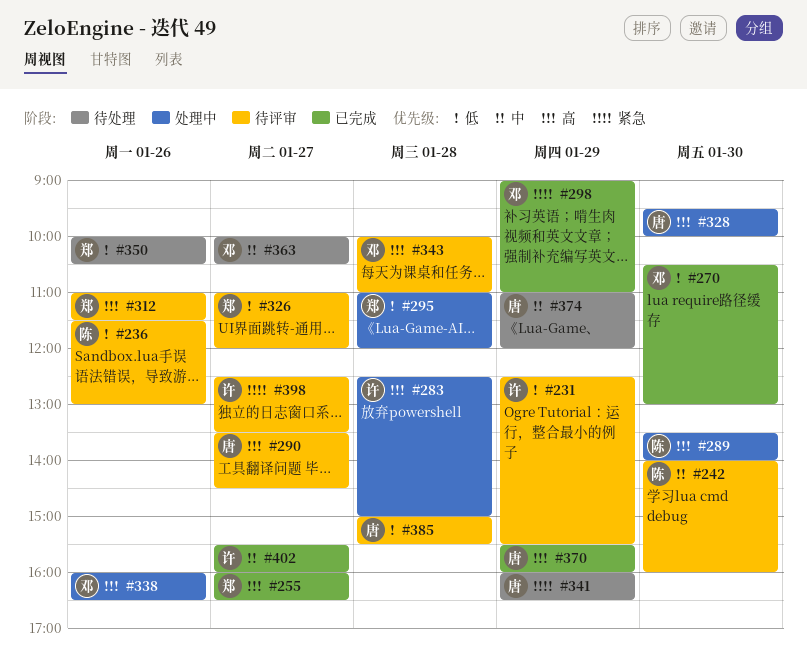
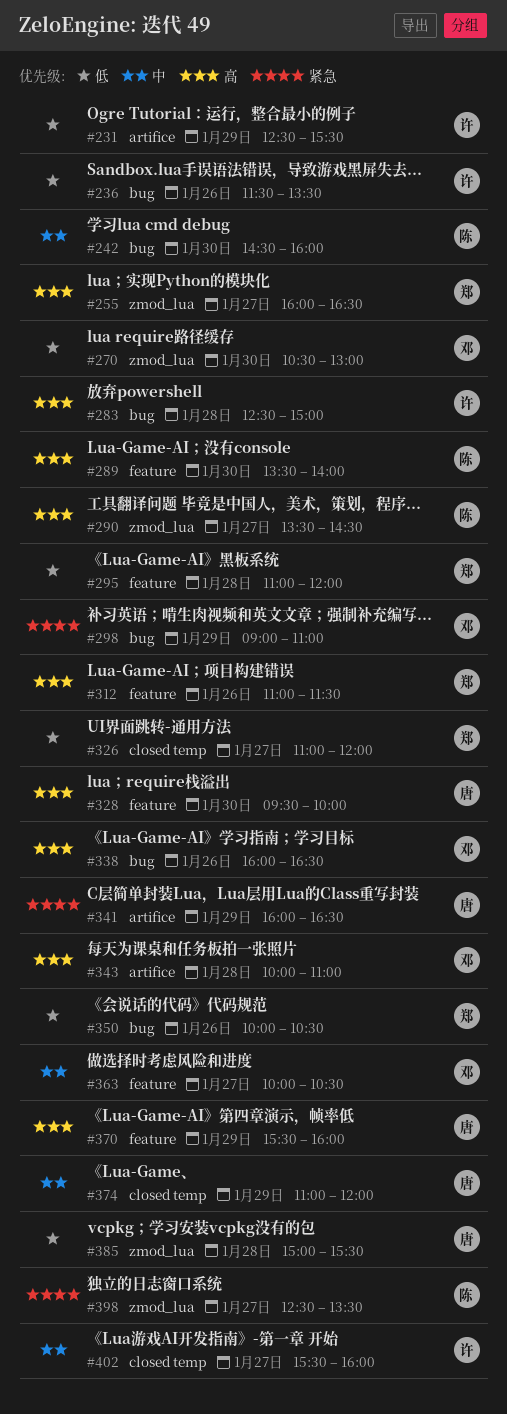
#236, owner: 陈 -> 许
#236, ends: 13:00 -> 13:30
#242, begins: 14:00 -> 14:30
#290, owner: 唐 -> 陈
#398, owner: 许 -> 陈

